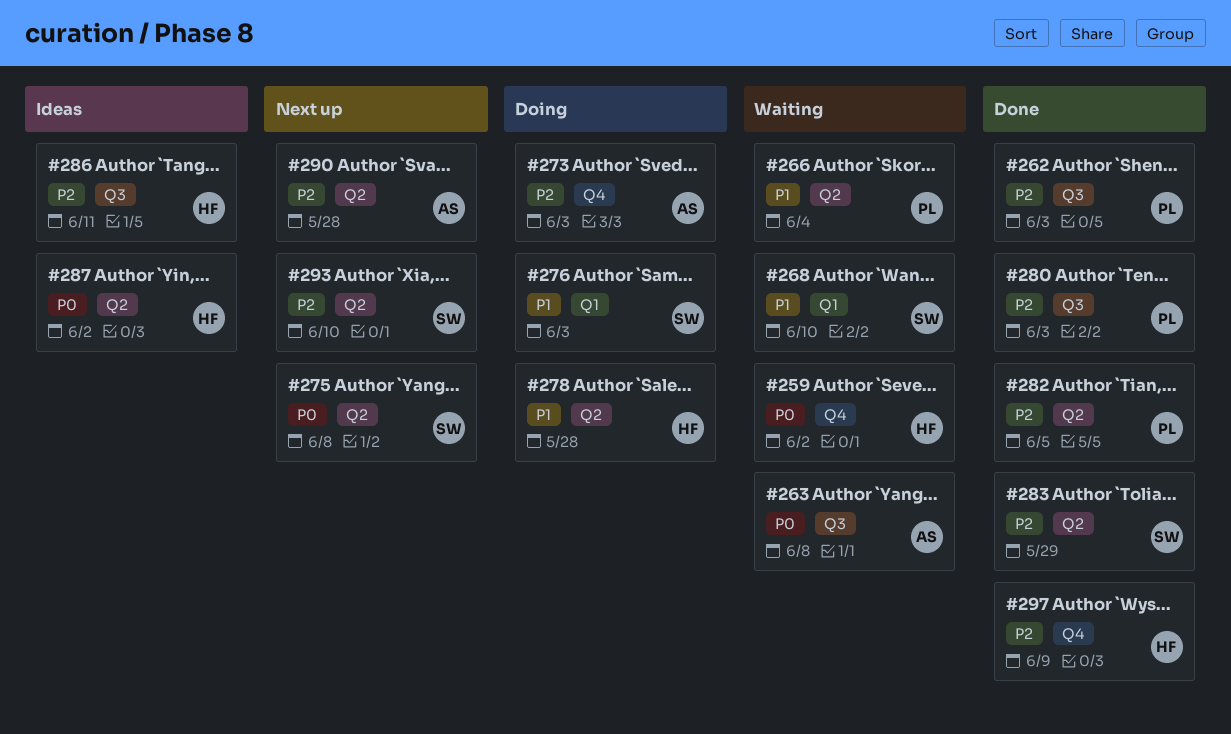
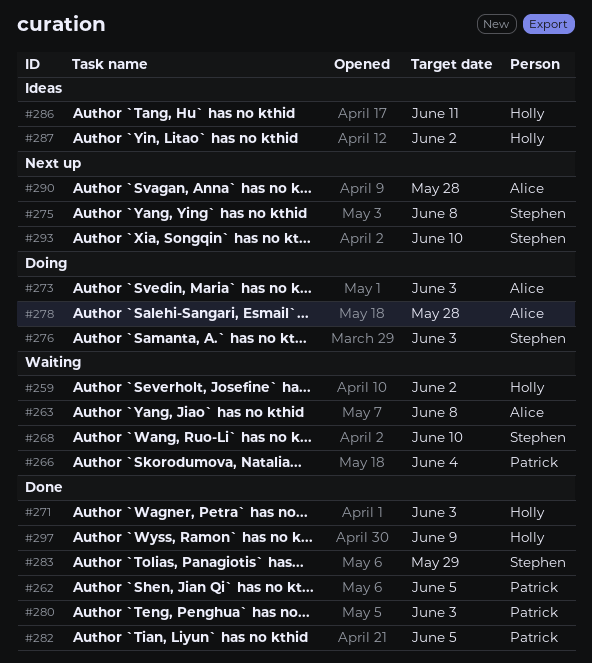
#262, due: Jun 3 -> Jun 5
#271: none -> present
#278, owner: Holly -> Alice

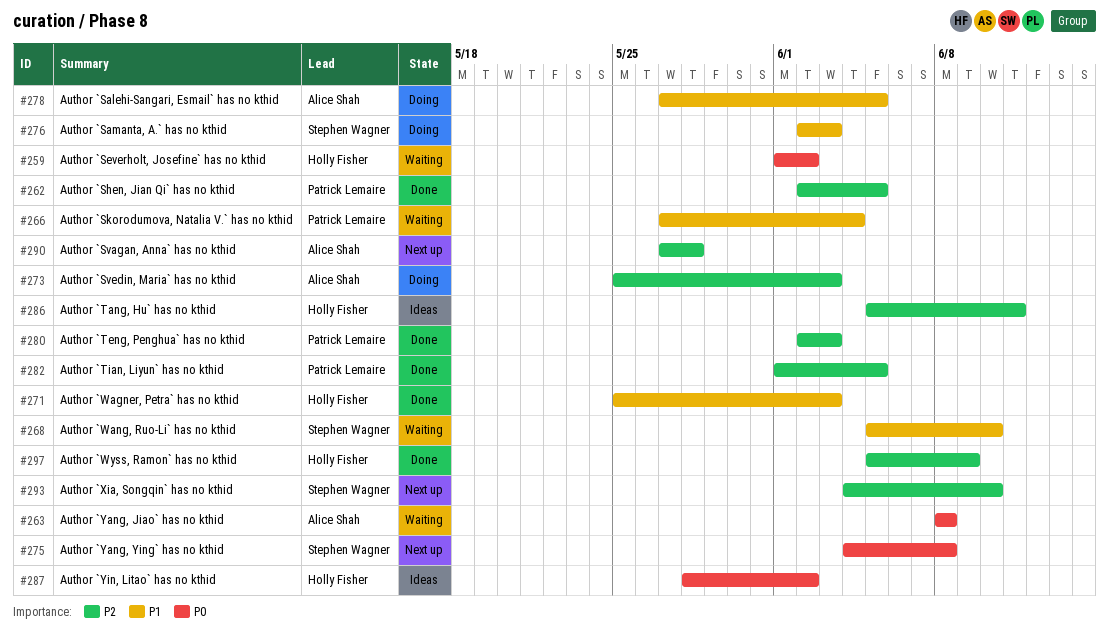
#278, due: May 28 -> Jun 5
#283: present -> none

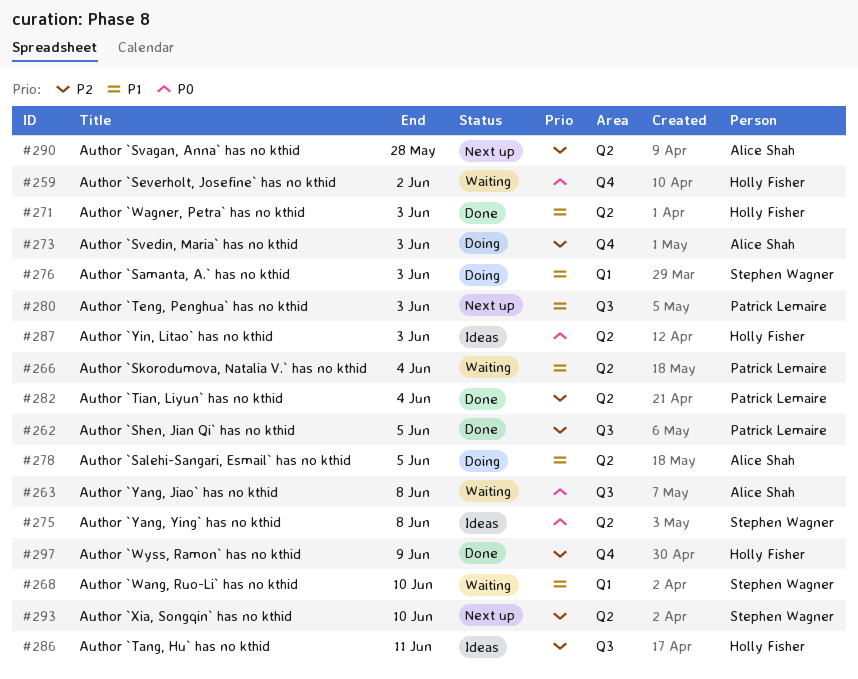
#275, status: Next up -> Ideas
#280, status: Done -> Next up
#280, priority: P2 -> P1
#282, due: Jun 5 -> Jun 4
#287, due: Jun 2 -> Jun 3

